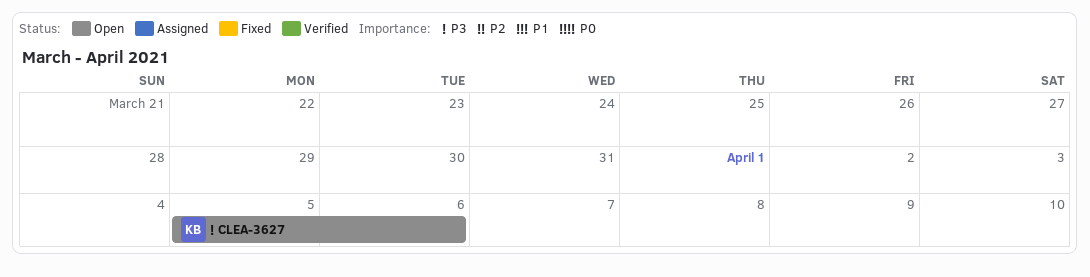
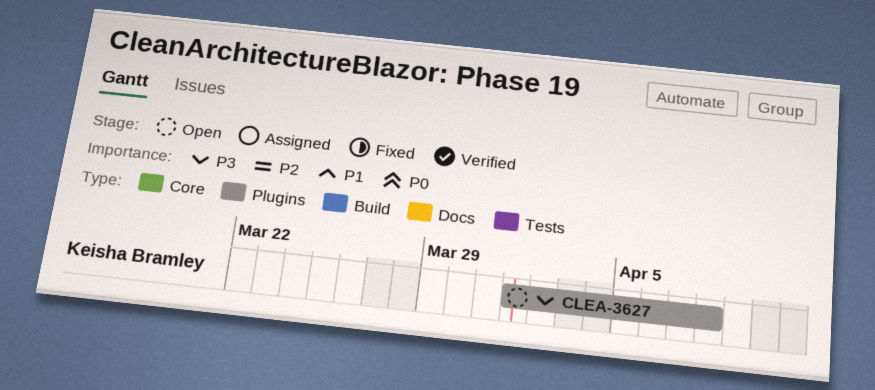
CLEA-3627, start: Apr 5 -> Apr 1
CLEA-3627, due: Apr 6 -> Apr 8

